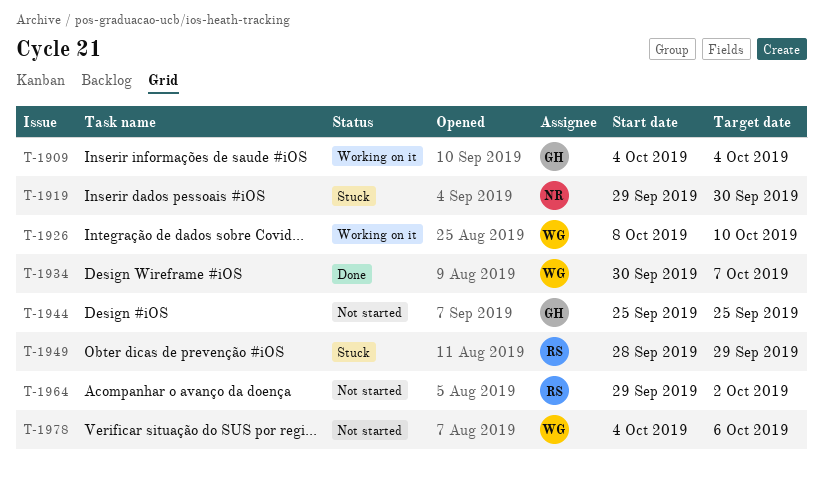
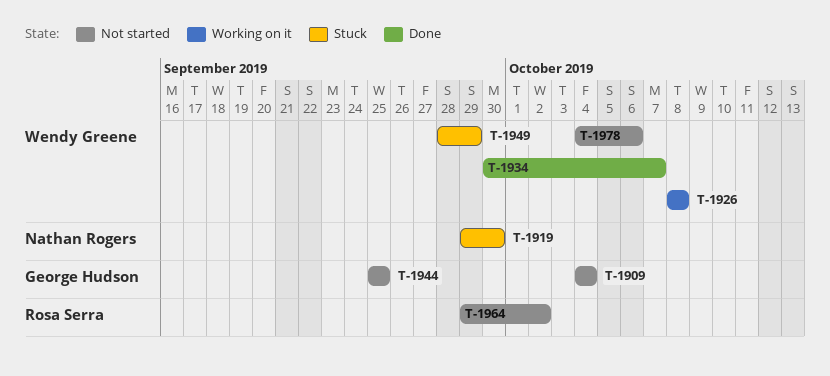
T-1909, status: Working on it -> Not started
T-1926, due: Oct 10 -> Oct 8
T-1949, owner: Rosa Serra -> Wendy Greene

